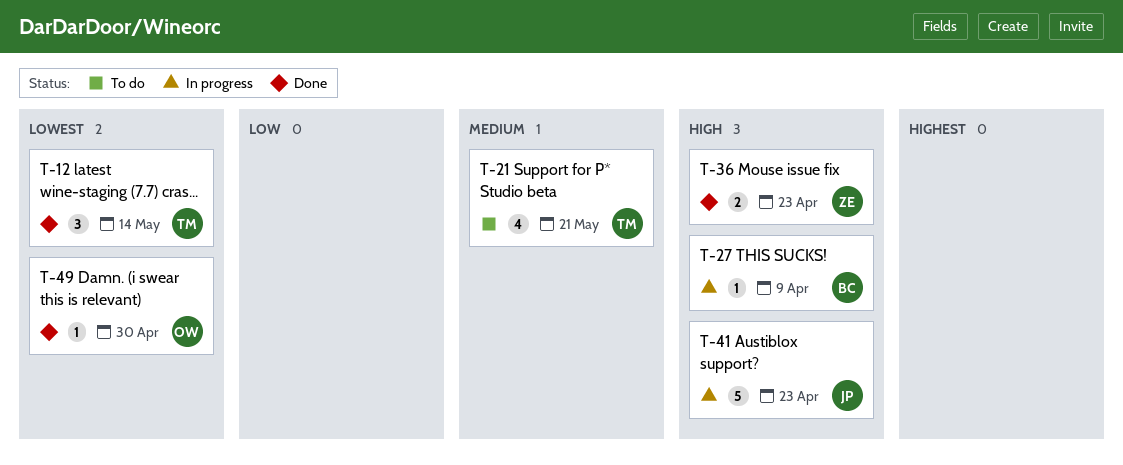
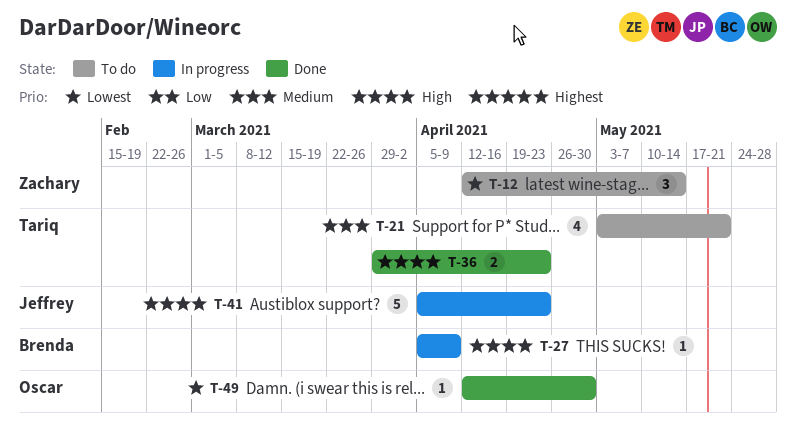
T-12, status: Done -> To do
T-12, owner: Tariq -> Zachary
T-36, owner: Zachary -> Tariq

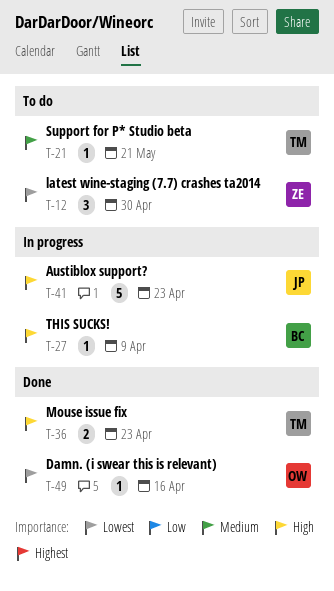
T-12, due: May 14 -> Apr 30
T-21, estimate: 4 -> 1
T-49, due: Apr 30 -> Apr 16

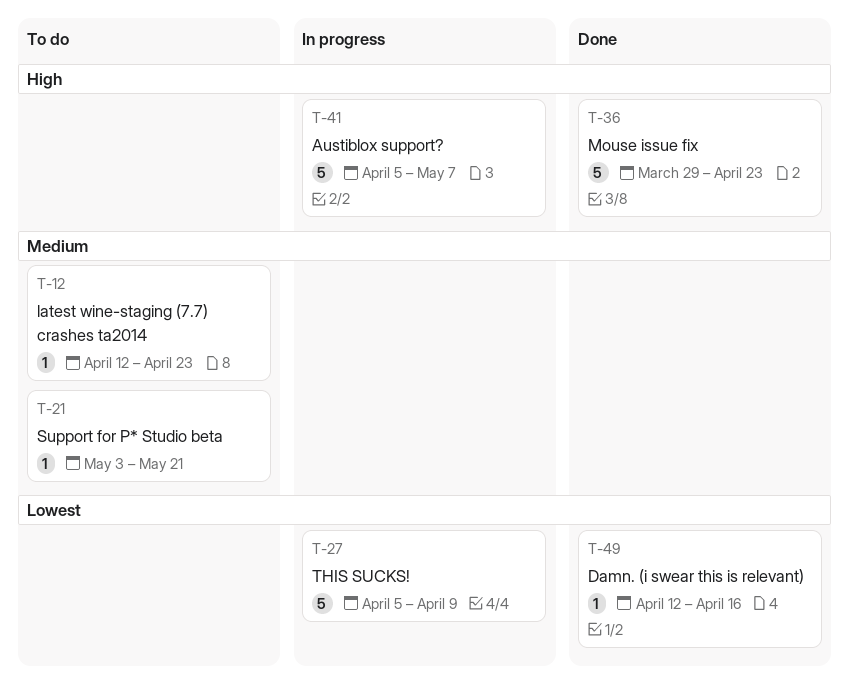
T-12, priority: Lowest -> Medium
T-12, estimate: 3 -> 1
T-12, due: Apr 30 -> Apr 23
T-27, priority: High -> Lowest
T-27, estimate: 1 -> 5
T-36, estimate: 2 -> 5
T-41, due: Apr 23 -> May 7

